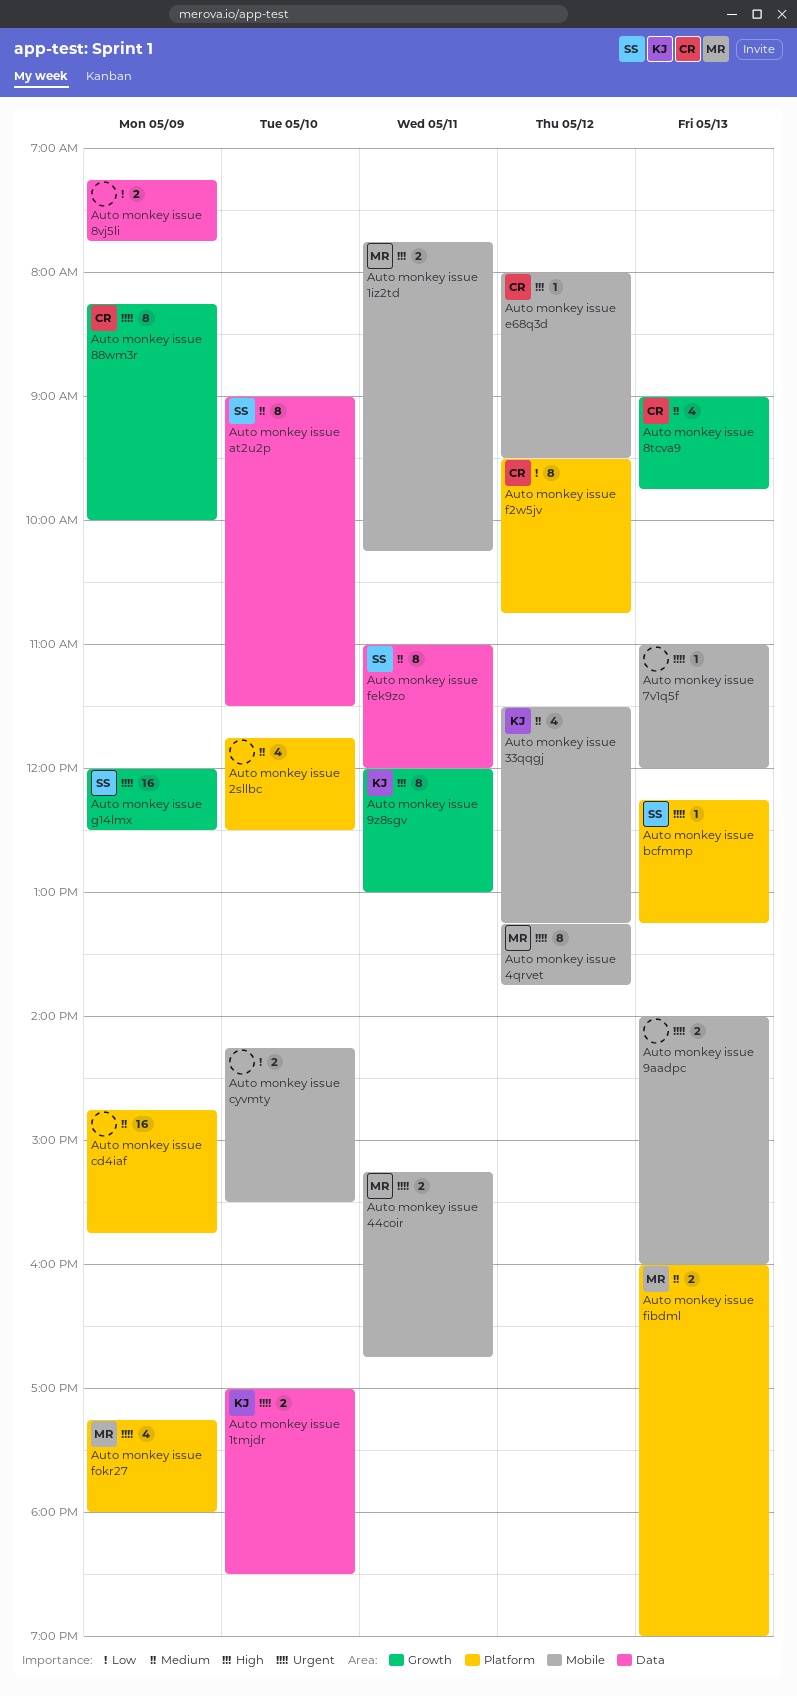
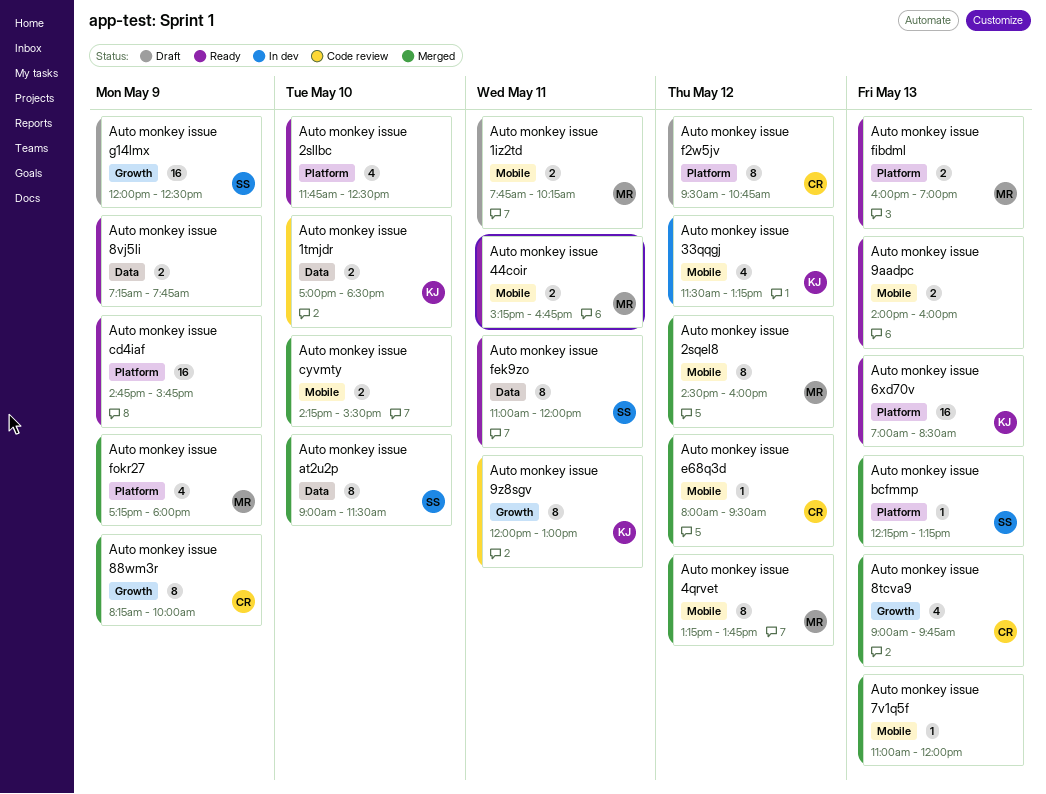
Auto monkey issue 2sqel8: none -> present
Auto monkey issue 6xd70v: none -> present

